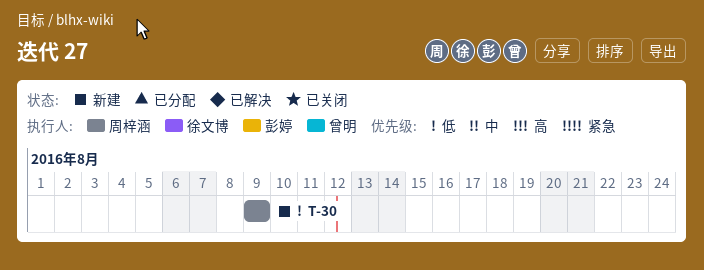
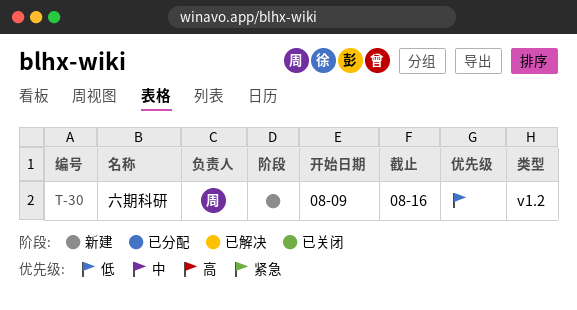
T-30, due: Aug 9 -> Aug 16

